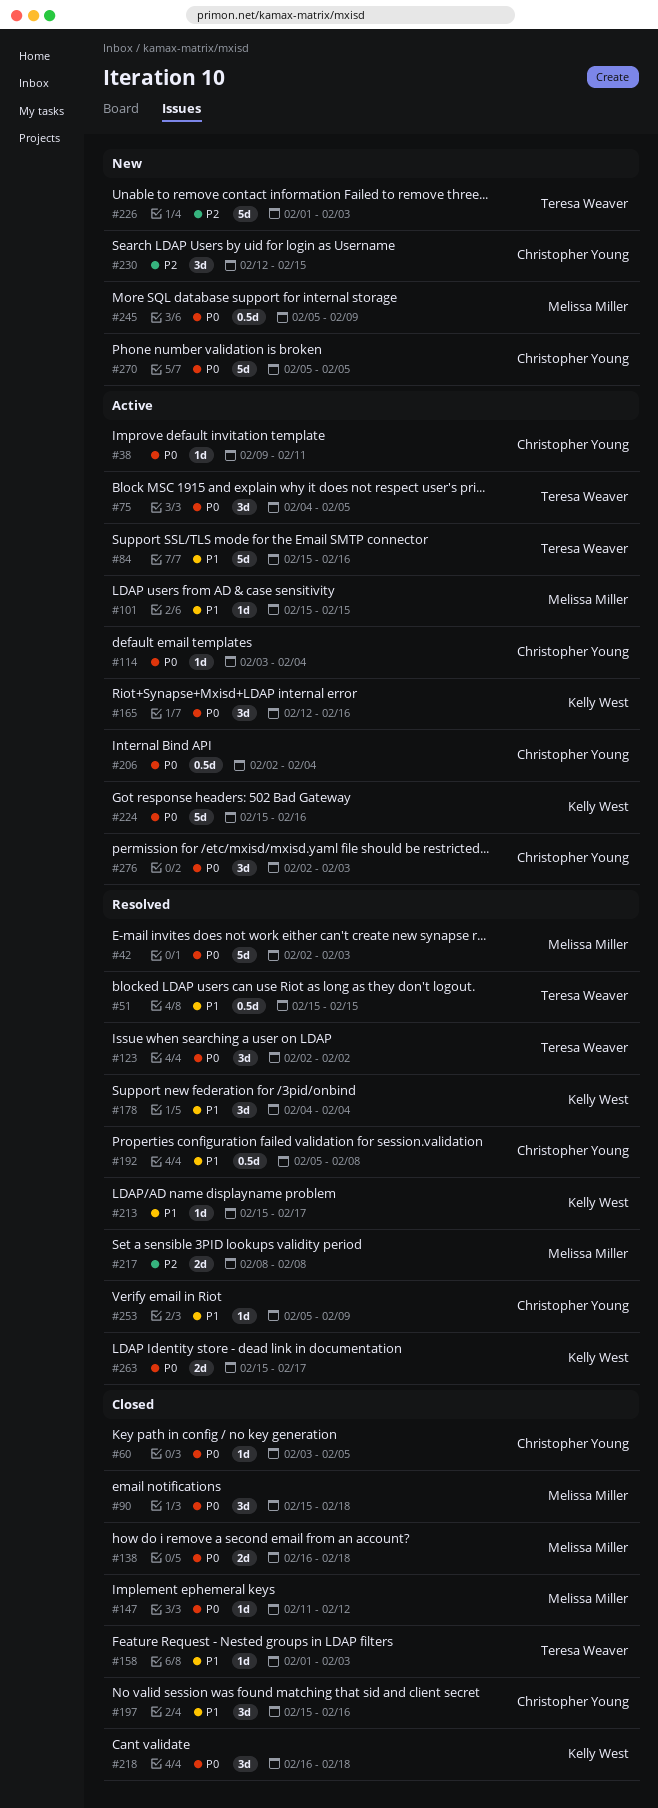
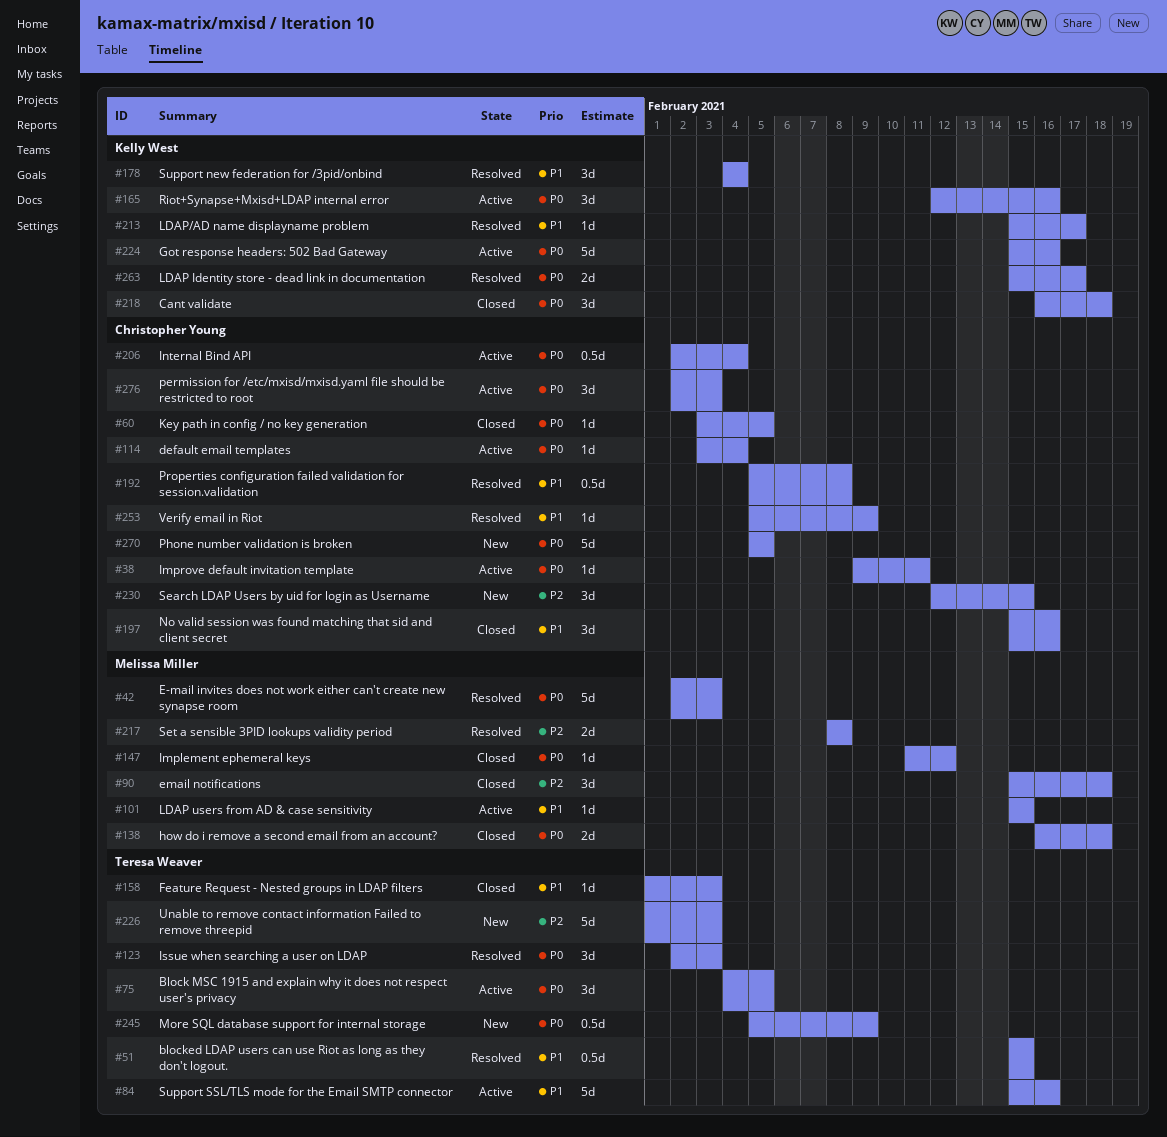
#90, priority: P0 -> P2
#123, due: Feb 2 -> Feb 3
#245, owner: Melissa Miller -> Teresa Weaver

